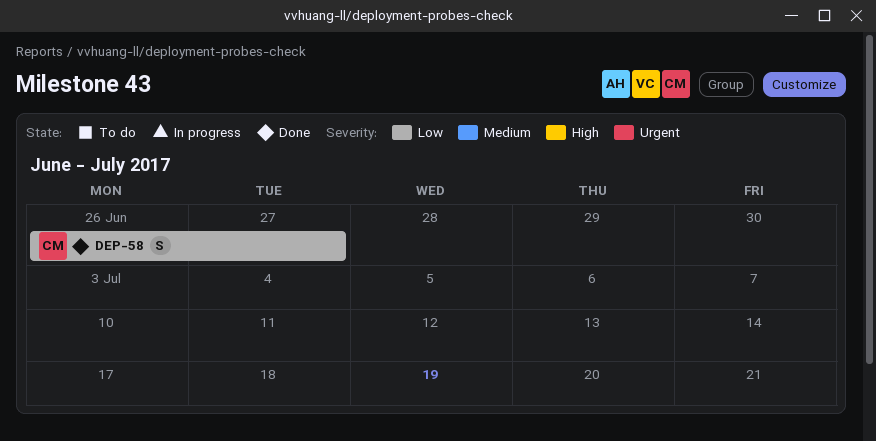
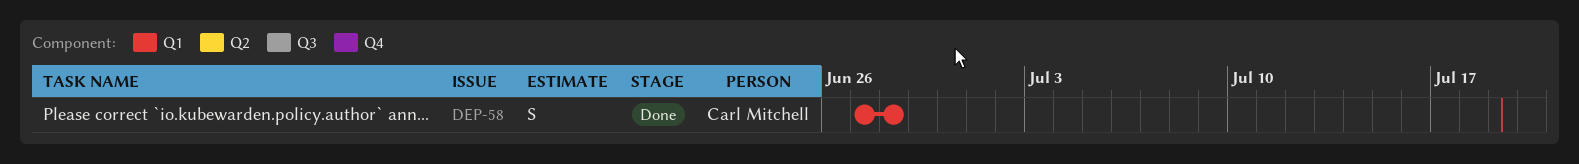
DEP-58, start: Jun 26 -> Jun 27
DEP-58, due: Jun 27 -> Jun 28

